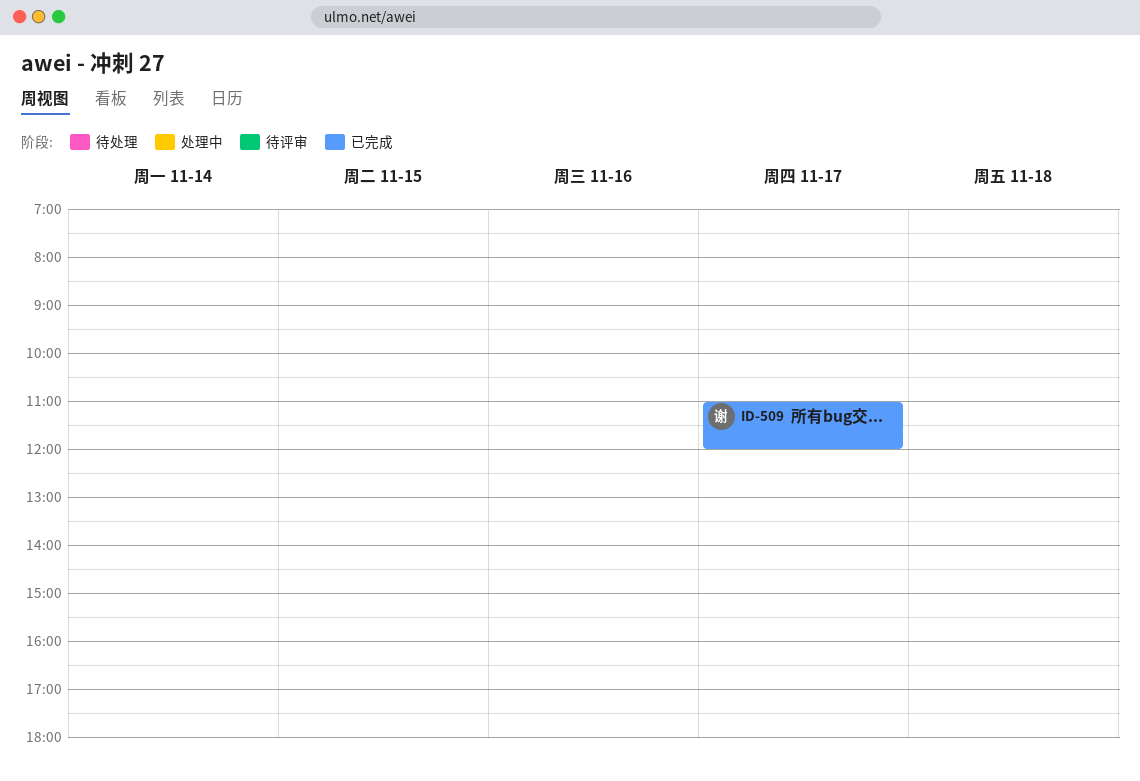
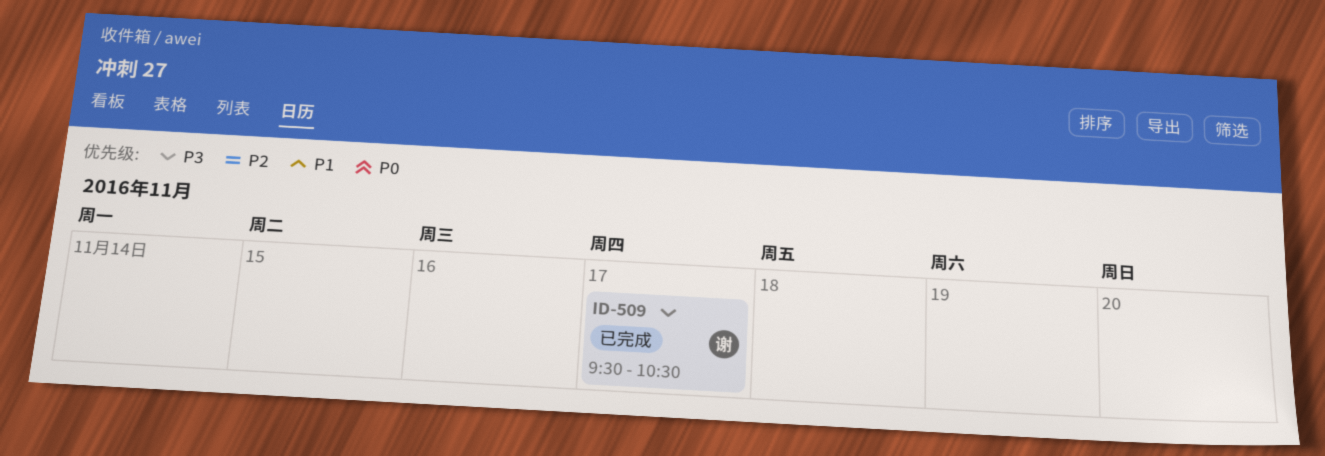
ID-509, begins: 11:00 -> 09:30
ID-509, ends: 12:00 -> 10:30

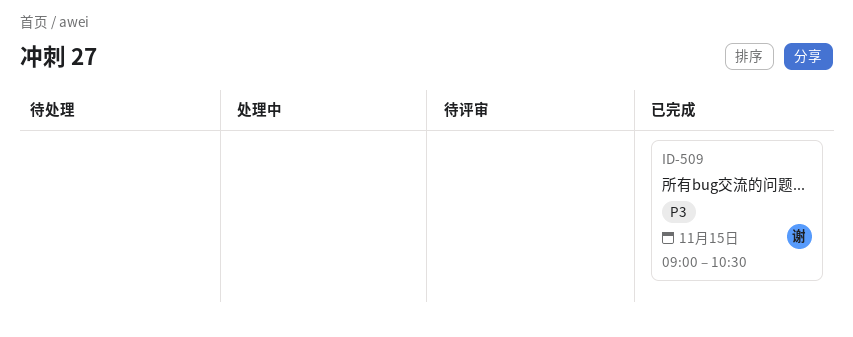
ID-509, day: Nov 17 -> Nov 15
ID-509, begins: 09:30 -> 09:00

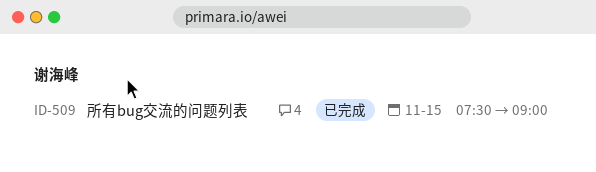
ID-509, begins: 09:00 -> 07:30
ID-509, ends: 10:30 -> 09:00

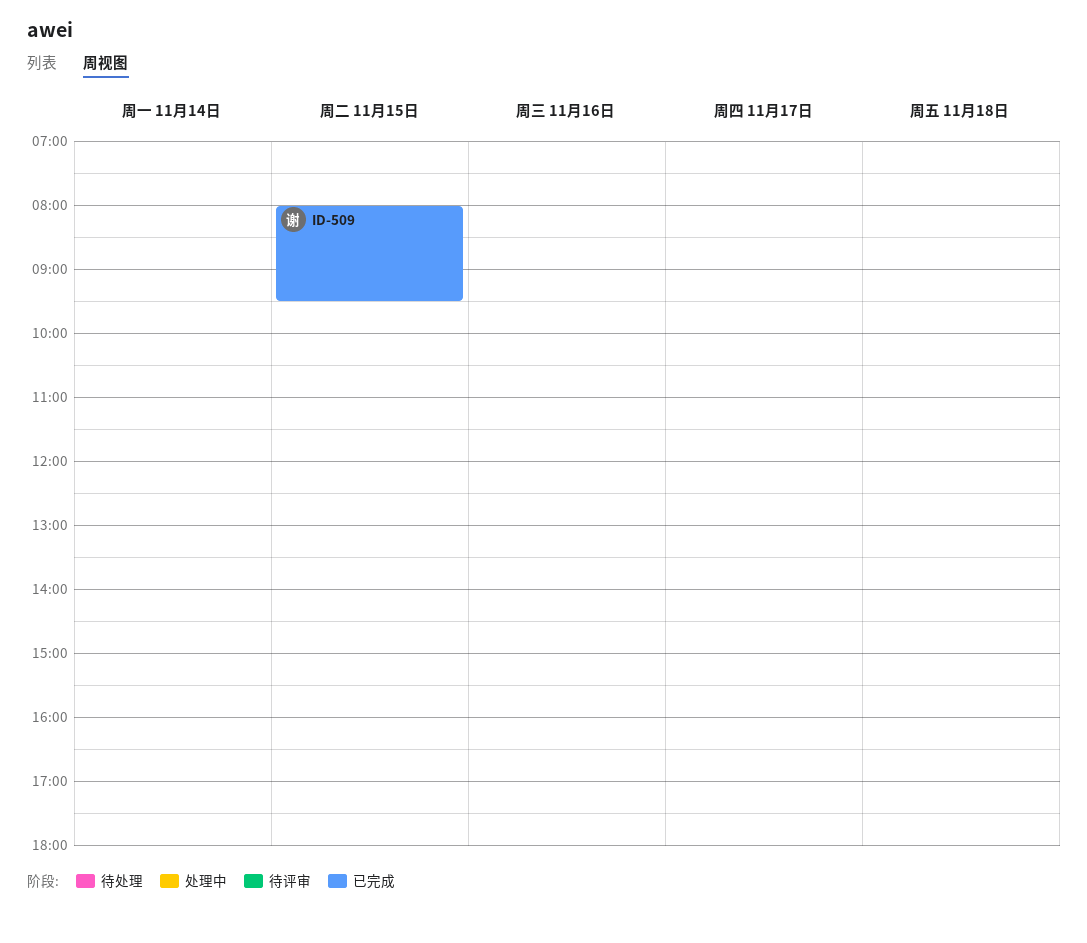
ID-509, begins: 07:30 -> 08:00
ID-509, ends: 09:00 -> 09:30

